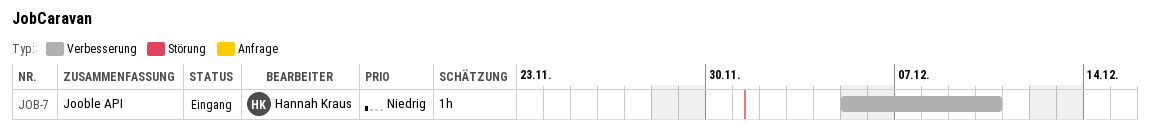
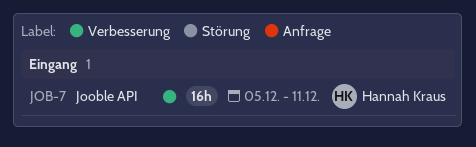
JOB-7, estimate: 1h -> 16h
JOB-7, due: Dec 10 -> Dec 11

